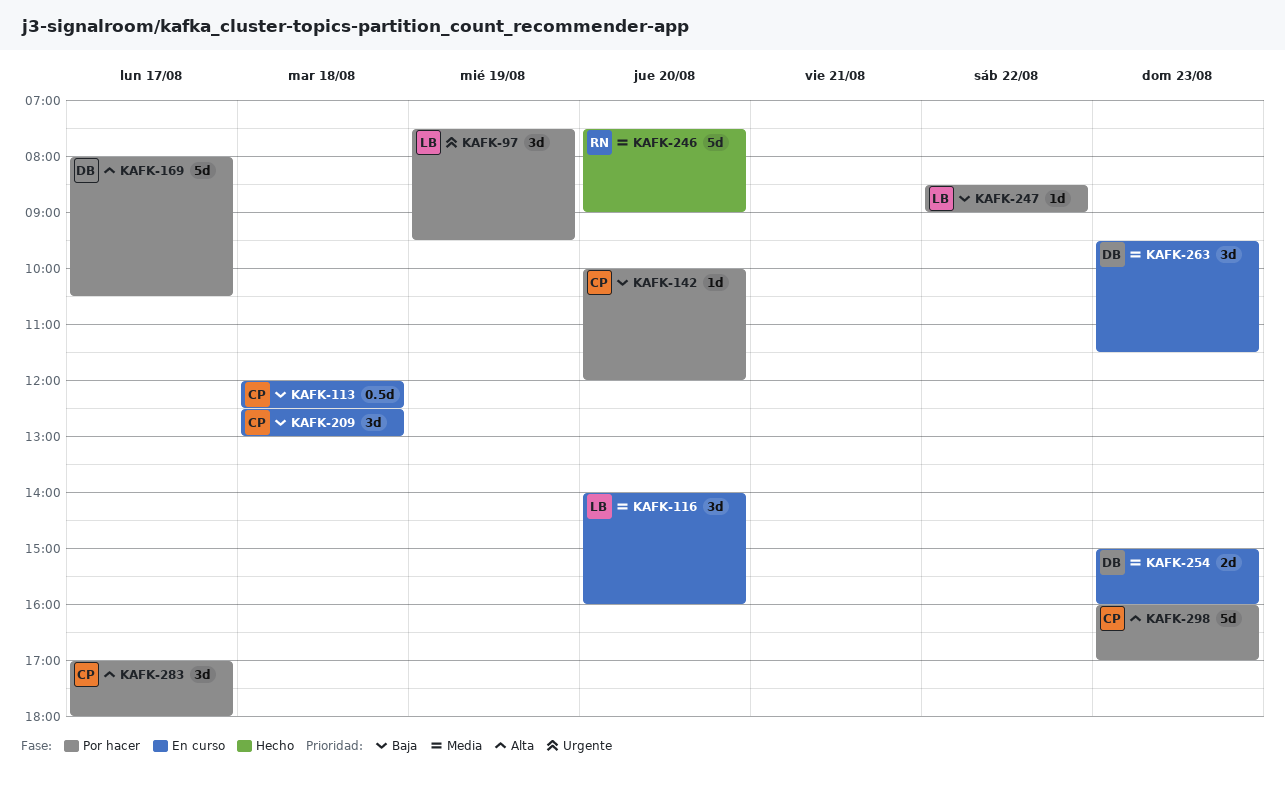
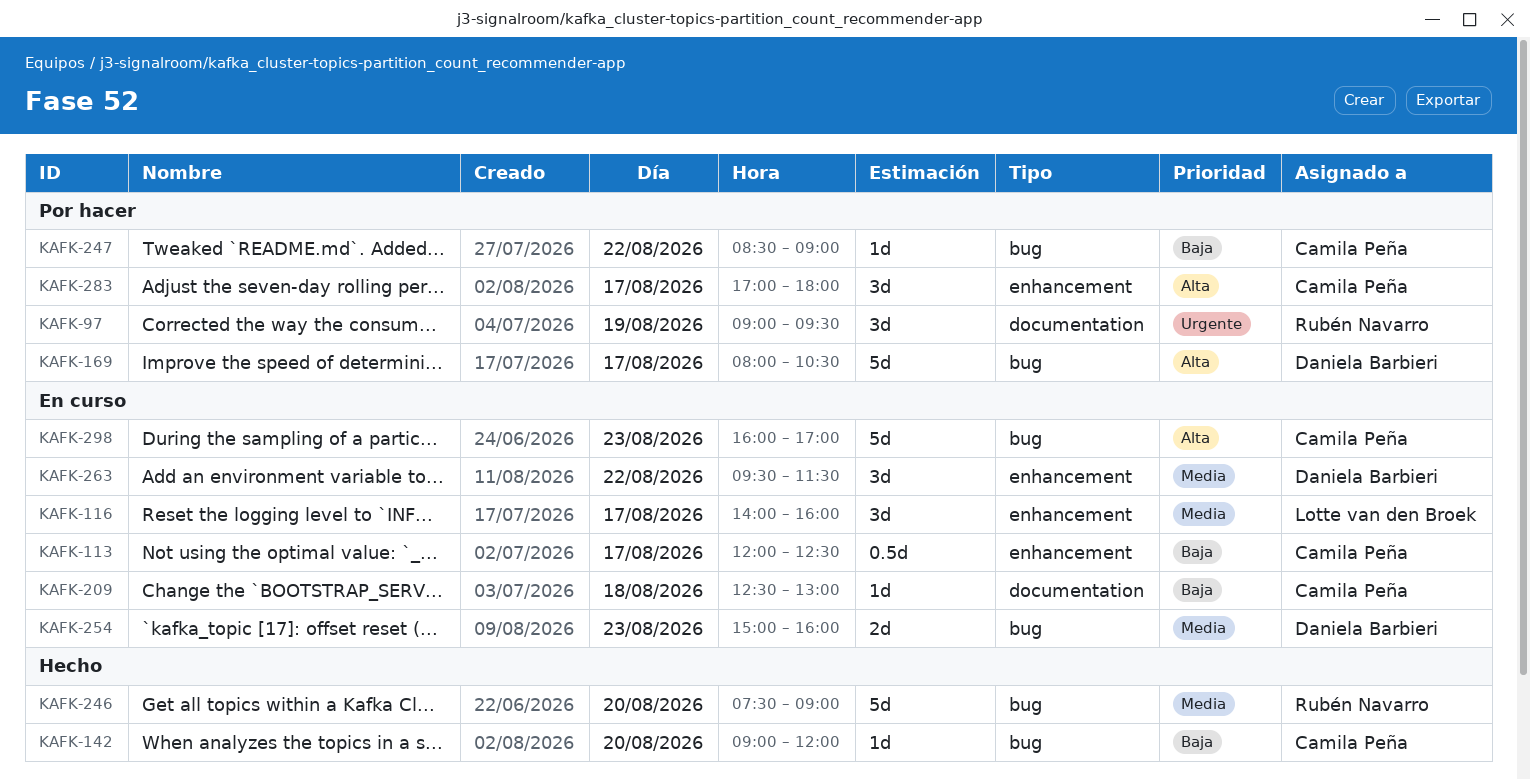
KAFK-97, owner: Lotte van den Broek -> Rubén Navarro
KAFK-97, begins: 07:30 -> 09:00
KAFK-113, day: Aug 18 -> Aug 17
KAFK-116, day: Aug 20 -> Aug 17
KAFK-142, status: Por hacer -> Hecho
KAFK-142, begins: 10:00 -> 09:00
KAFK-209, estimate: 3d -> 1d
KAFK-247, owner: Lotte van den Broek -> Camila Peña
KAFK-263, day: Aug 23 -> Aug 22
KAFK-298, status: Por hacer -> En curso

